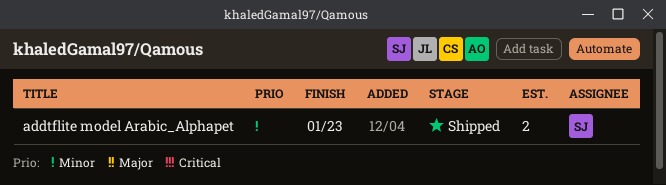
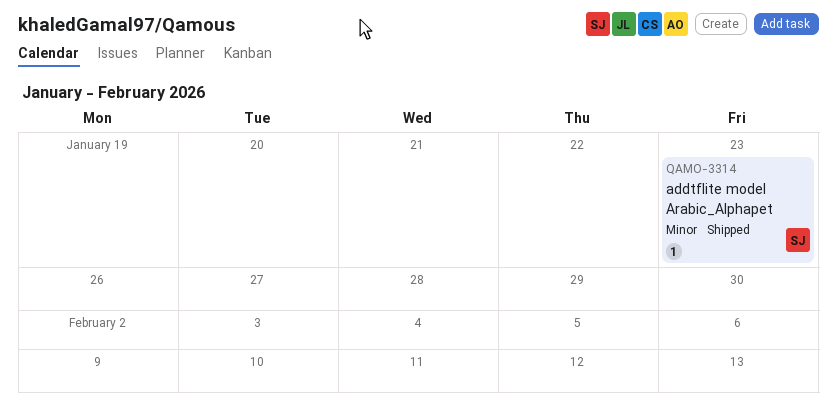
addtflite model Arabic_Alphapet, estimate: 2 -> 1

